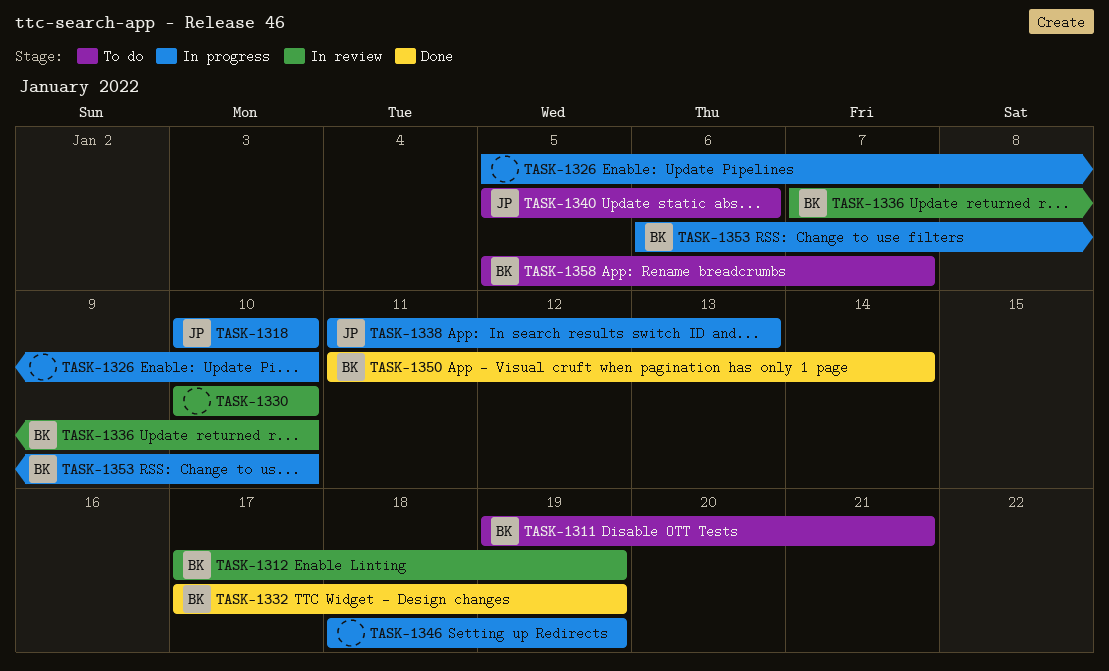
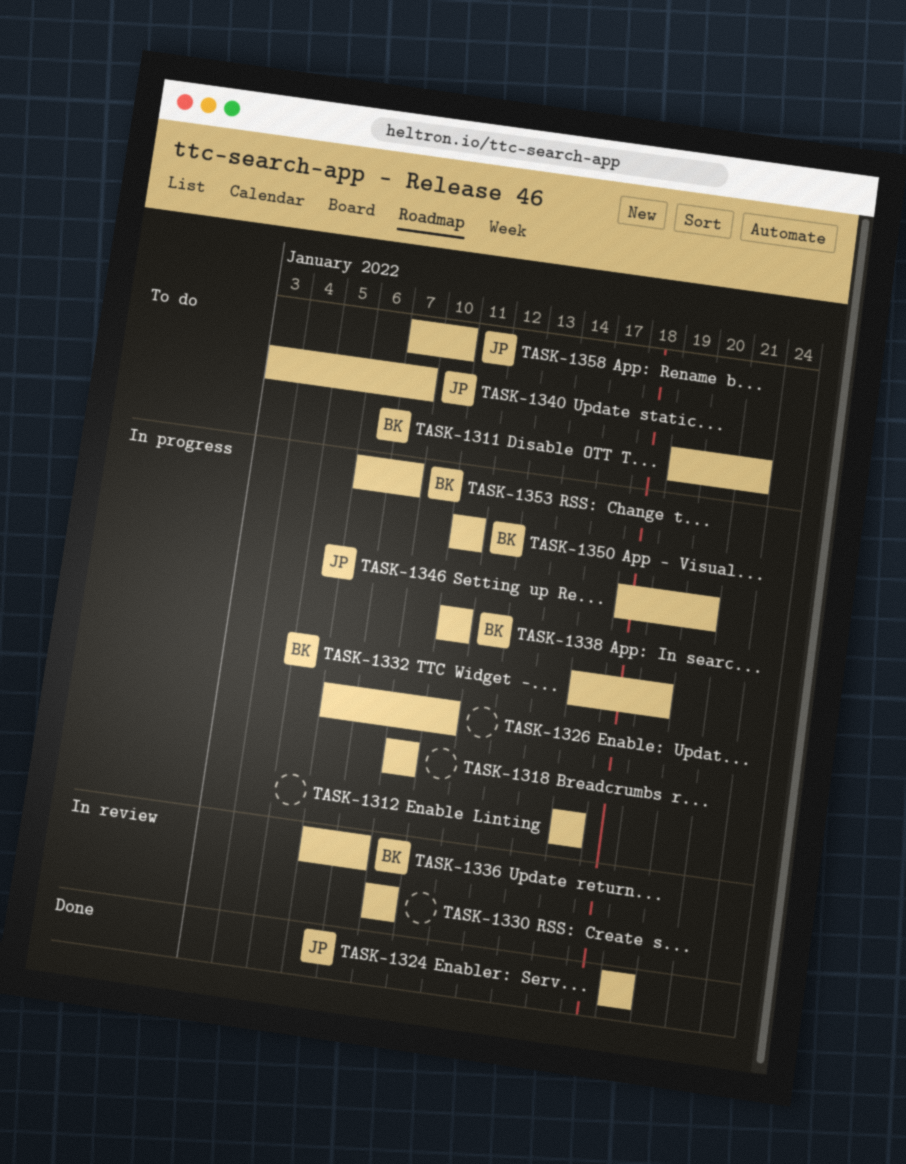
TASK-1312, status: In review -> In progress
TASK-1312, owner: BK -> none
TASK-1312, due: Jan 19 -> Jan 17
TASK-1318, owner: JP -> none
TASK-1324: none -> present
TASK-1326, start: Jan 5 -> Jan 6
TASK-1326, due: Jan 10 -> Jan 11
TASK-1332, status: Done -> In progress
TASK-1336, start: Jan 7 -> Jan 6
TASK-1336, due: Jan 10 -> Jan 7
TASK-1338, owner: JP -> BK
TASK-1338, due: Jan 13 -> Jan 11
TASK-1340, start: Jan 5 -> Jan 3
TASK-1340, due: Jan 6 -> Jan 7
TASK-1346, owner: none -> JP
TASK-1346, due: Jan 19 -> Jan 20
TASK-1350, status: Done -> In progress
TASK-1350, due: Jan 14 -> Jan 11
TASK-1353, due: Jan 10 -> Jan 7
TASK-1358, owner: BK -> JP
TASK-1358, start: Jan 5 -> Jan 7
TASK-1358, due: Jan 7 -> Jan 10

